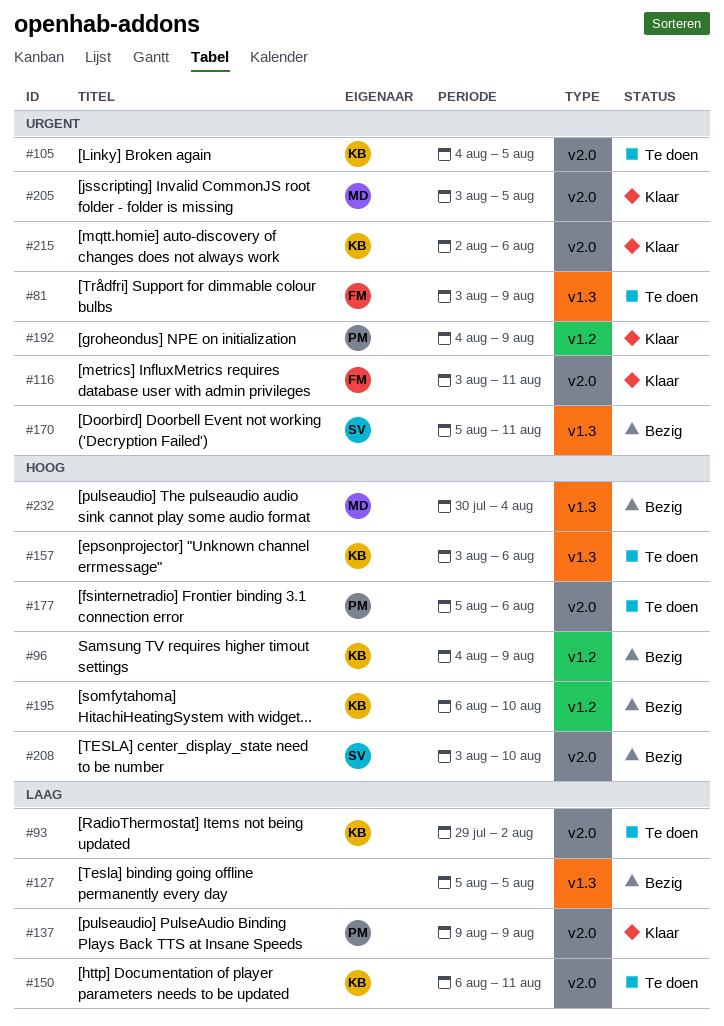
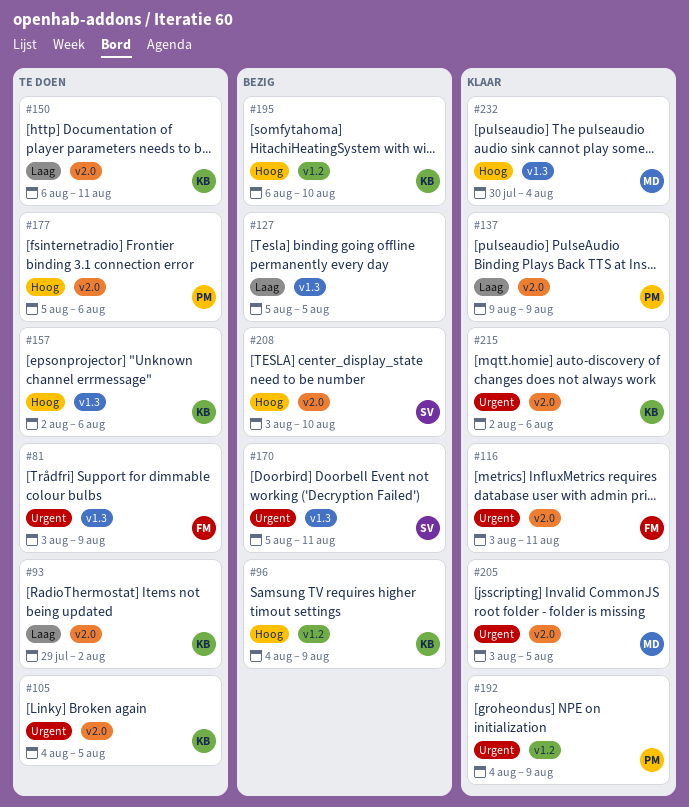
#157, start: Aug 3 -> Aug 2
#232, status: Bezig -> Klaar

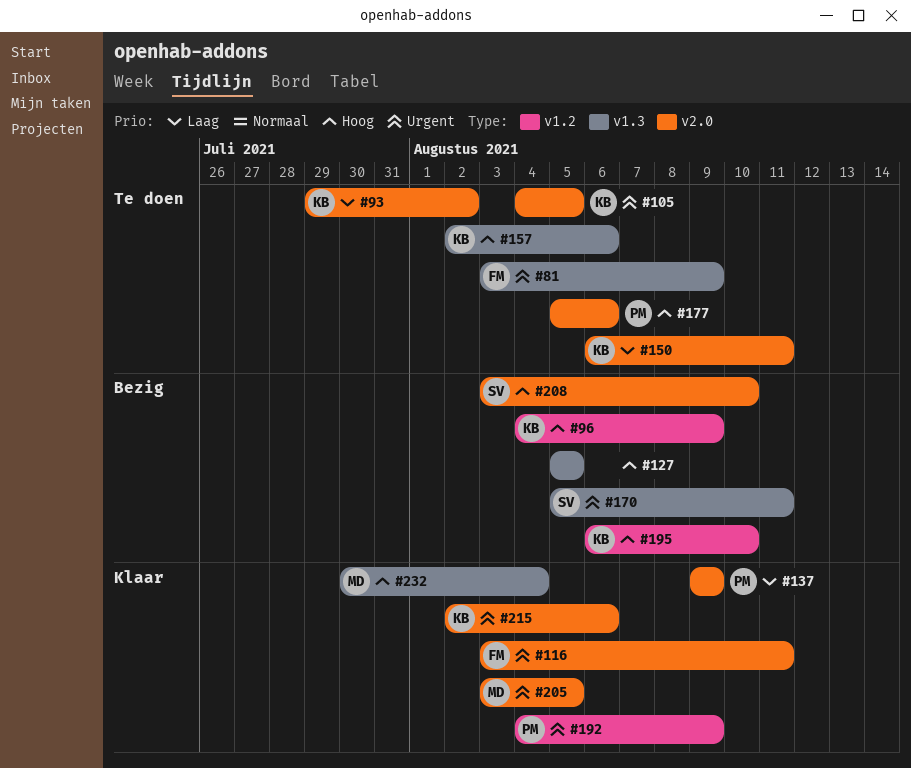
#127, priority: Laag -> Hoog

